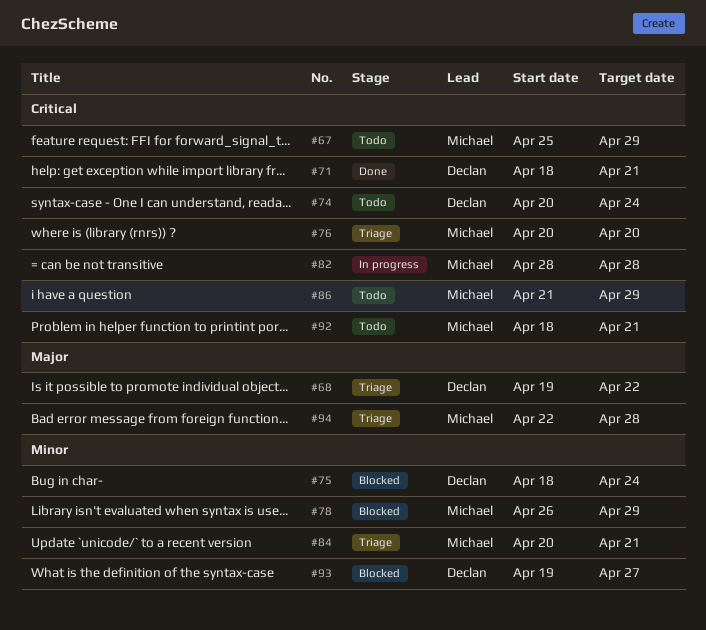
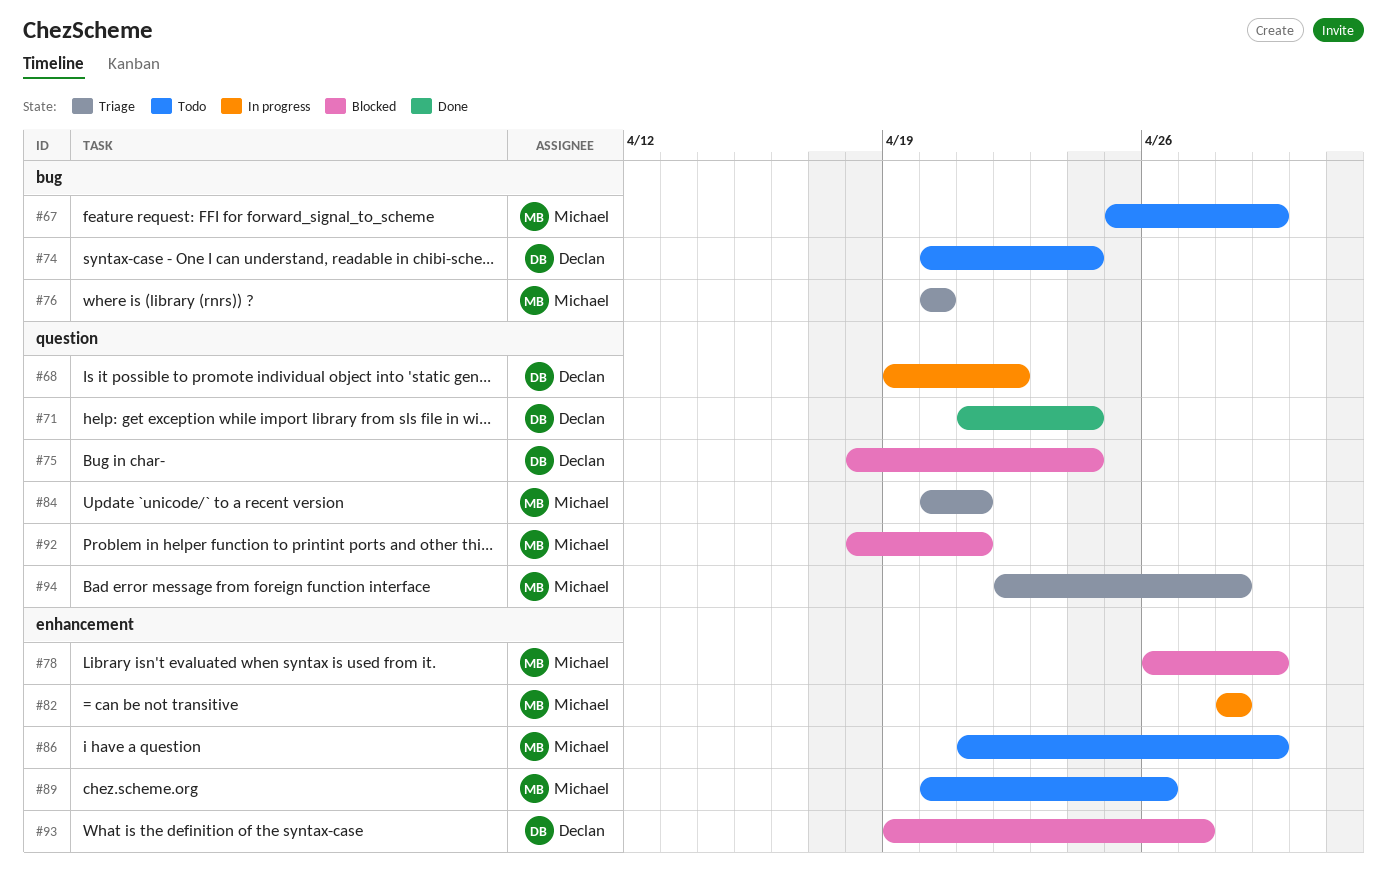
#68, status: Triage -> In progress
#71, start: Apr 18 -> Apr 21
#71, due: Apr 21 -> Apr 24
#89: none -> present
#92, status: Todo -> Blocked

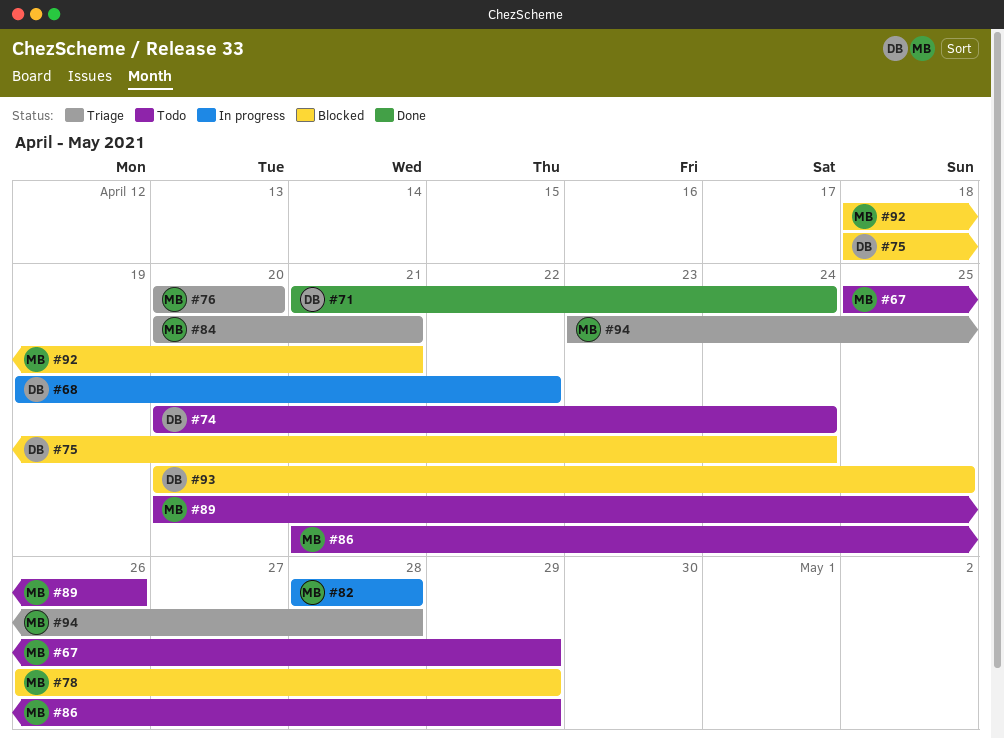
#93, start: Apr 19 -> Apr 20
#93, due: Apr 27 -> Apr 25
#94, start: Apr 22 -> Apr 23

